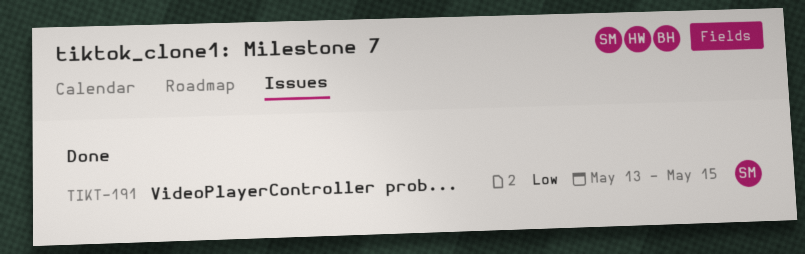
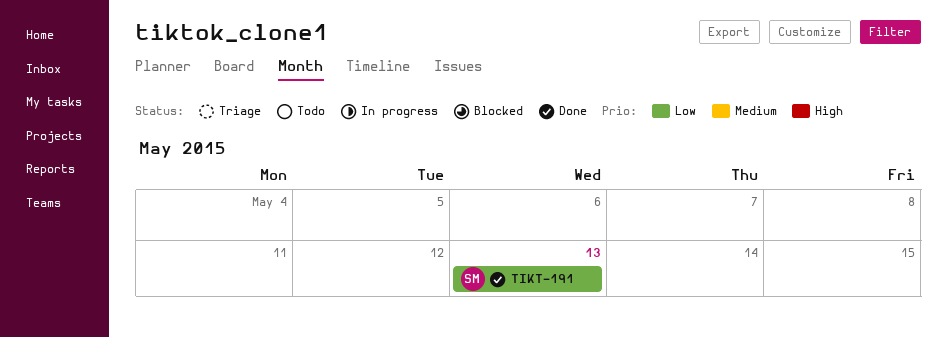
TIKT-191, due: May 15 -> May 13

